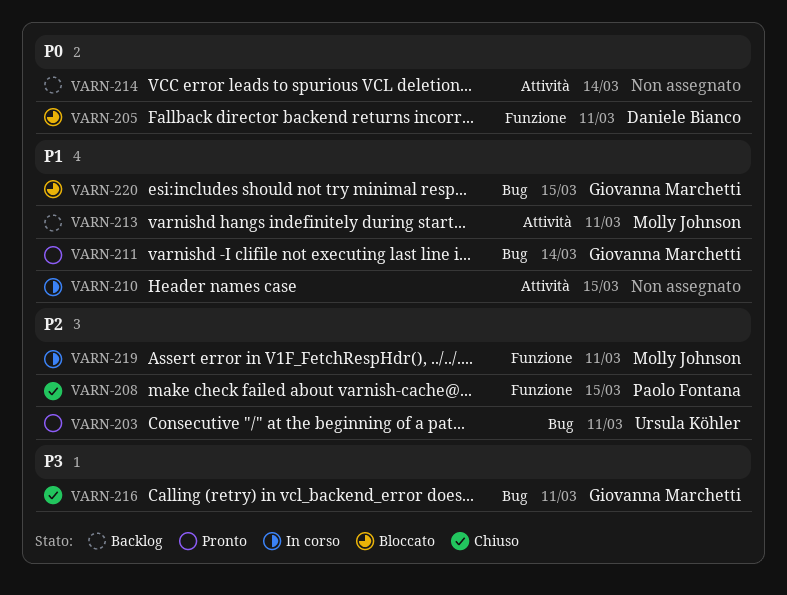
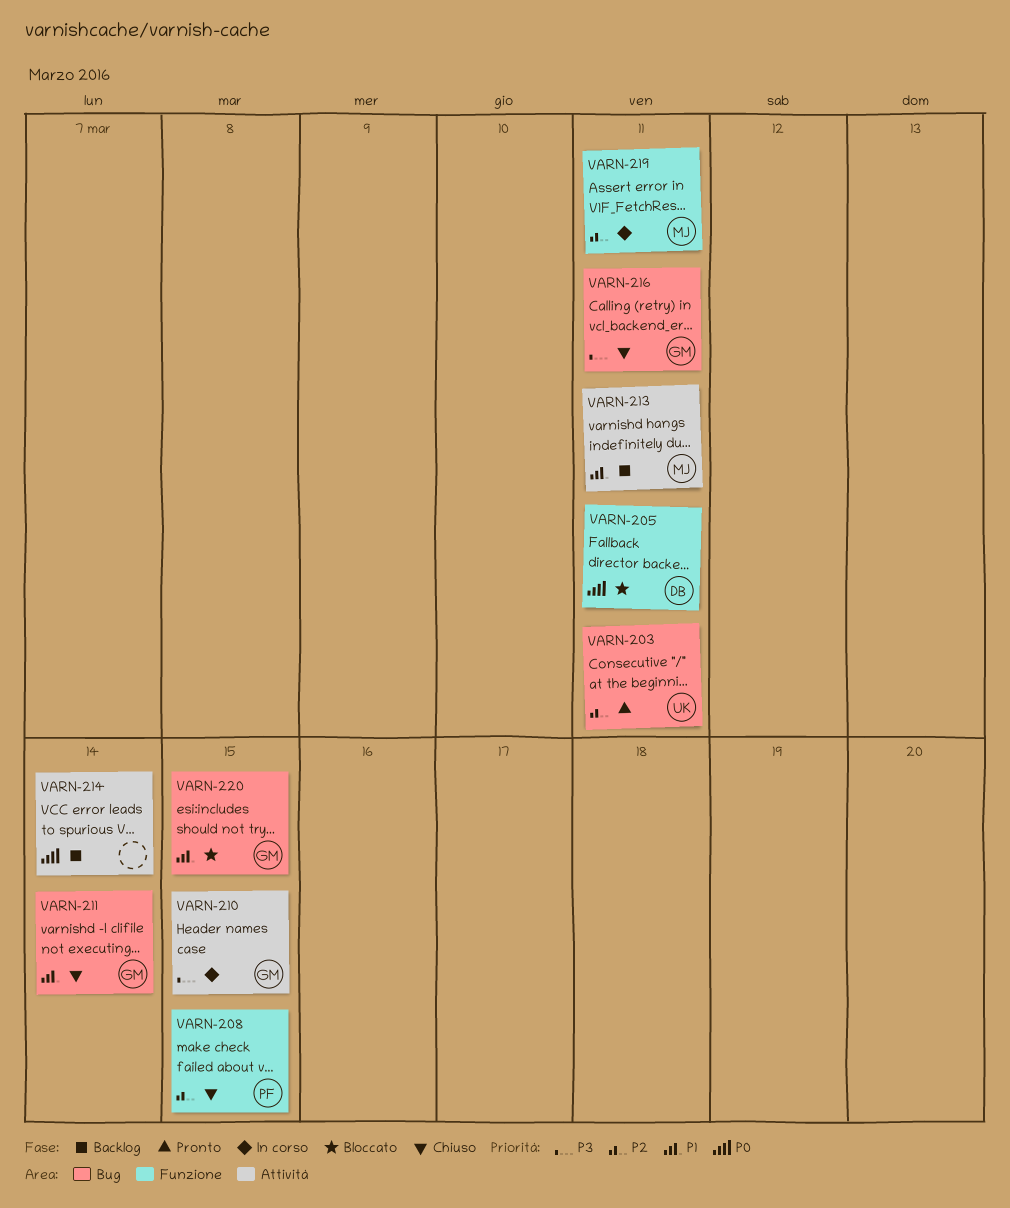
VARN-210, owner: none -> Giovanna Marchetti
VARN-210, priority: P1 -> P3
VARN-211, status: Pronto -> Chiuso

